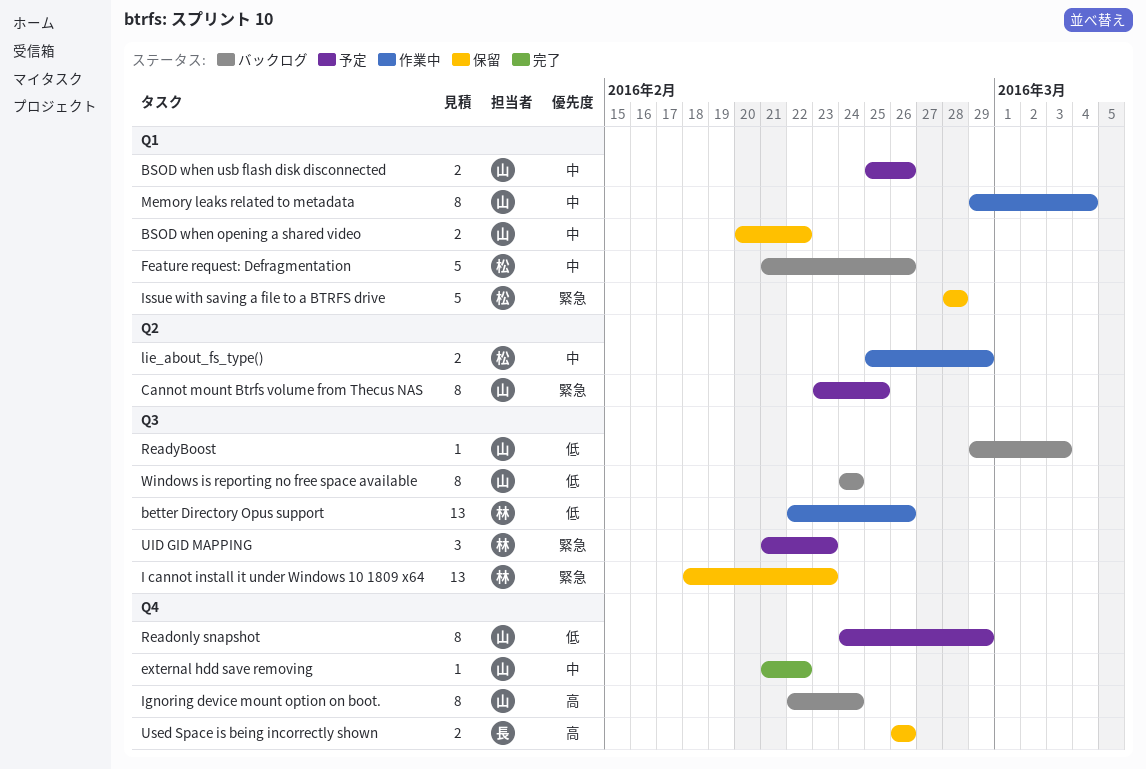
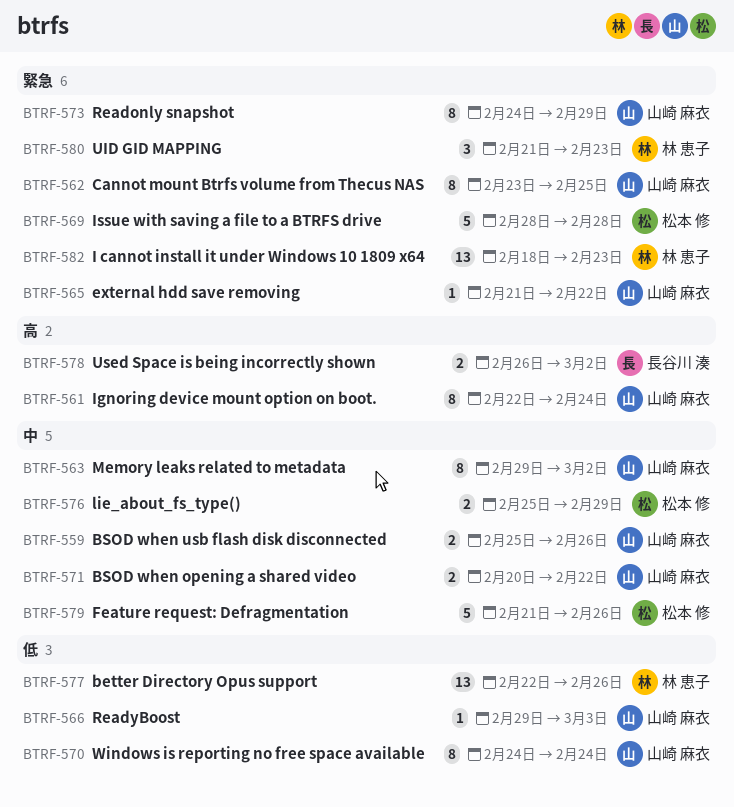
external hdd save removing, priority: 中 -> 緊急
Memory leaks related to metadata, due: Mar 4 -> Mar 2
Readonly snapshot, priority: 低 -> 緊急
Used Space is being incorrectly shown, due: Feb 26 -> Mar 2

